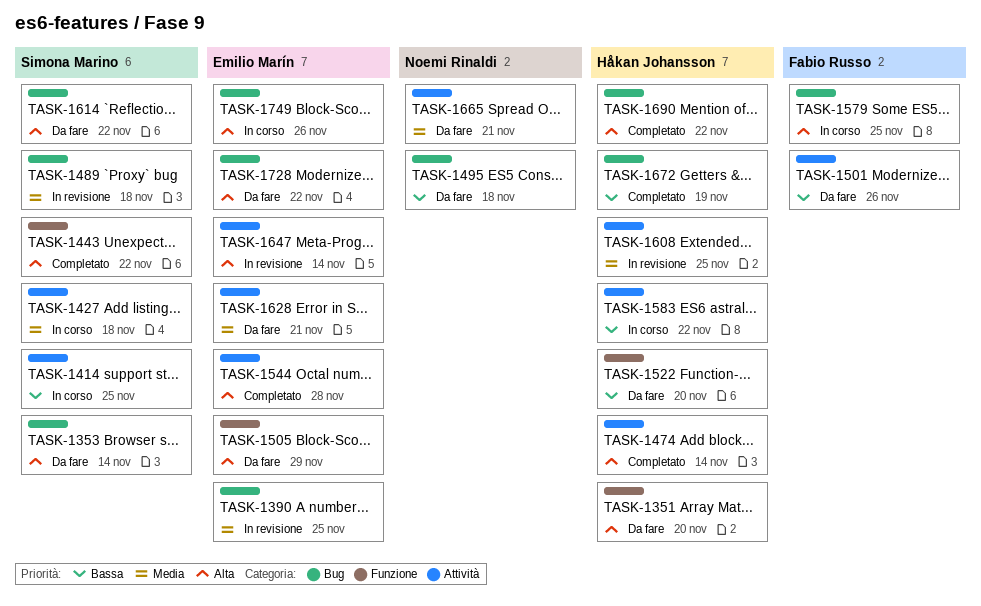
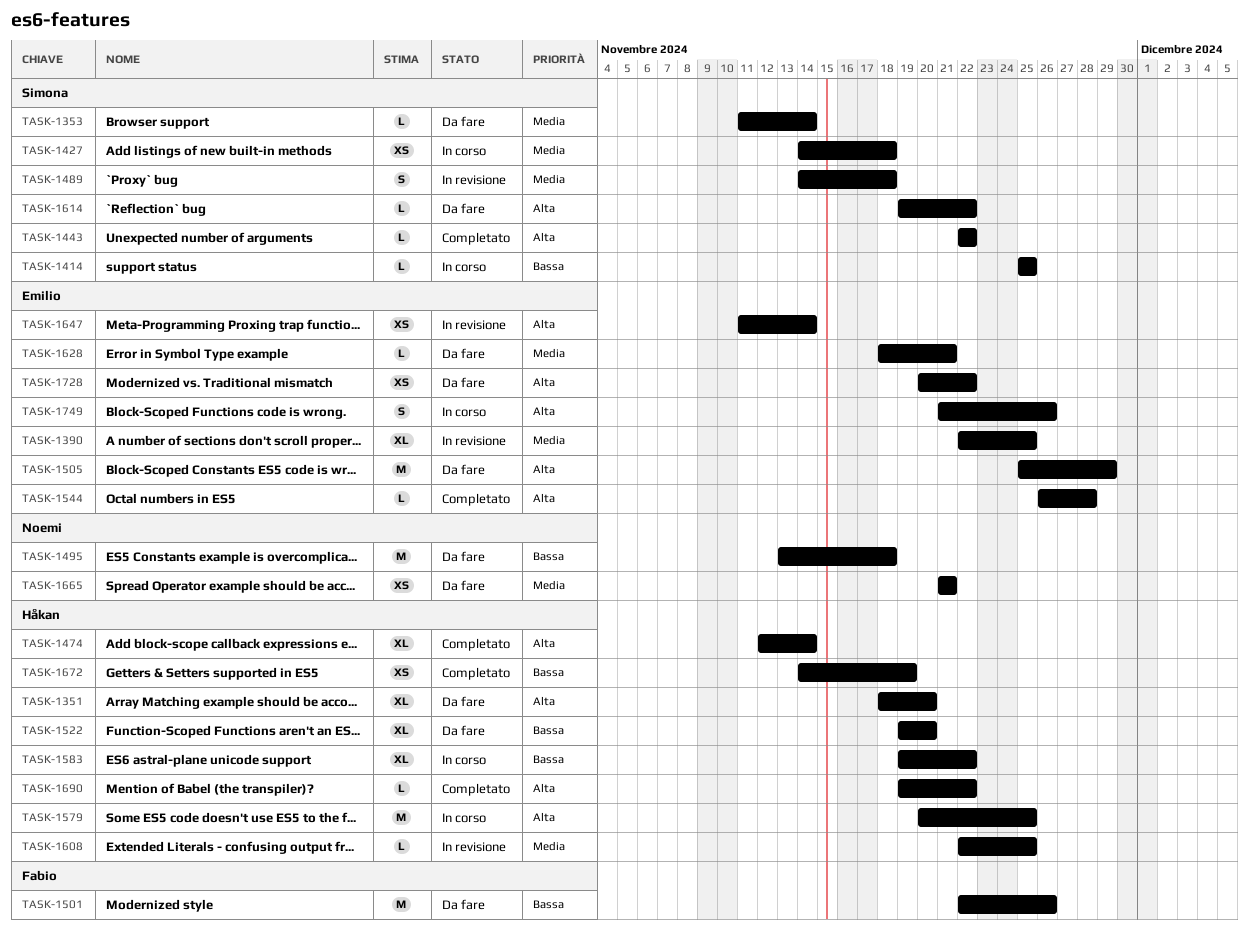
TASK-1353, priority: Alta -> Media
TASK-1579, owner: Fabio Russo -> Håkan Johansson

